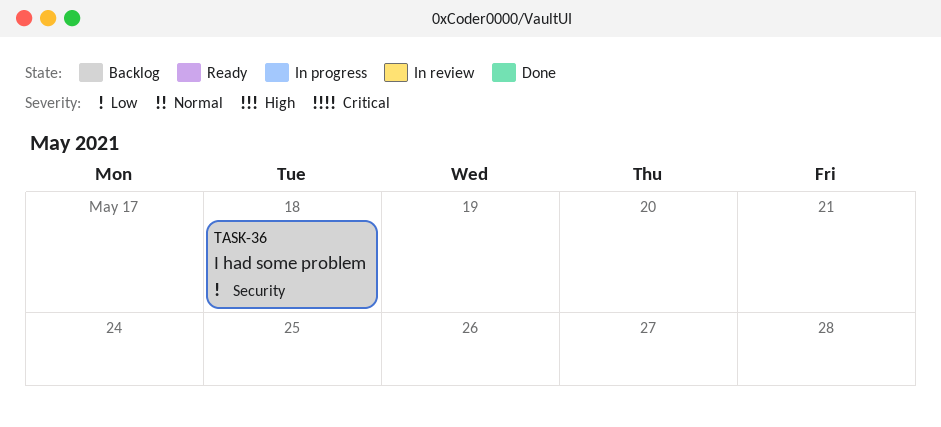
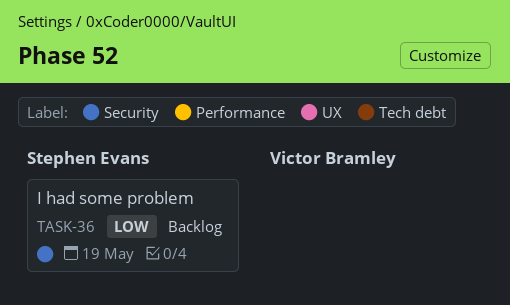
TASK-36, due: May 18 -> May 19

